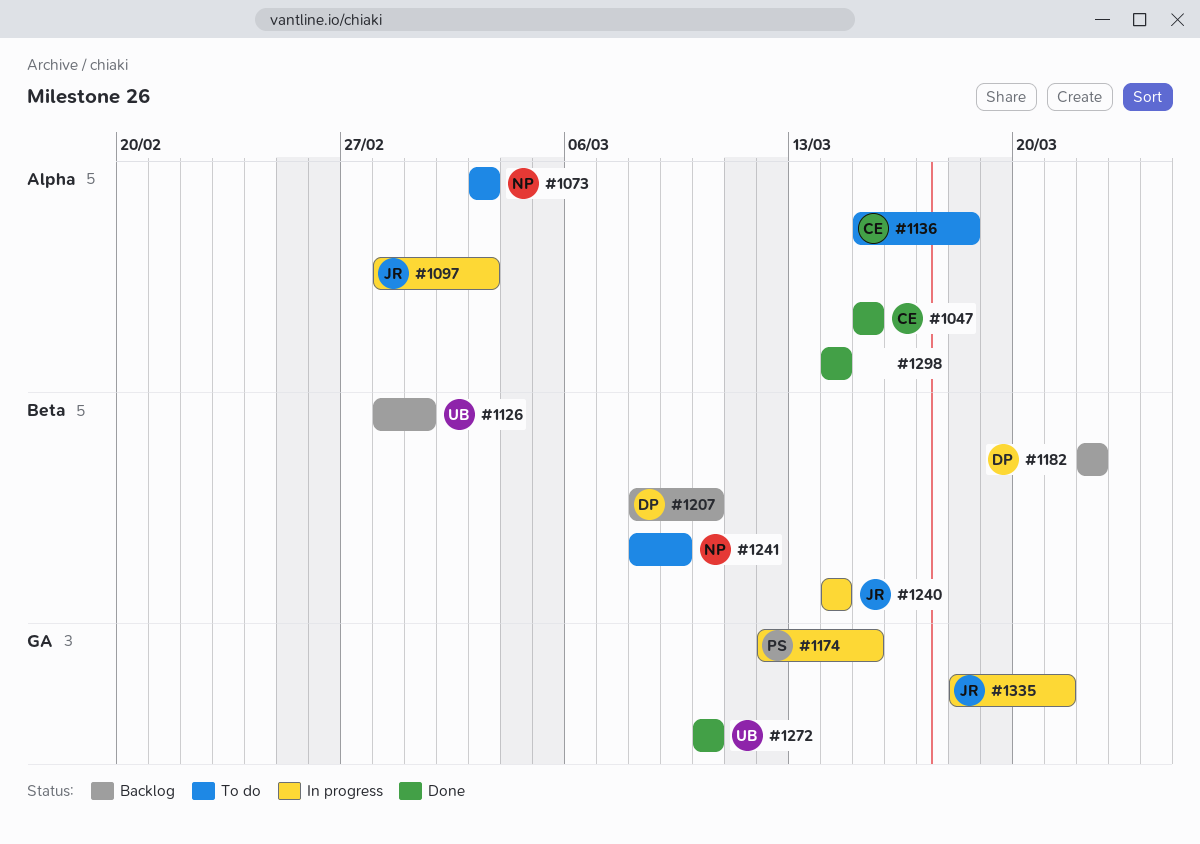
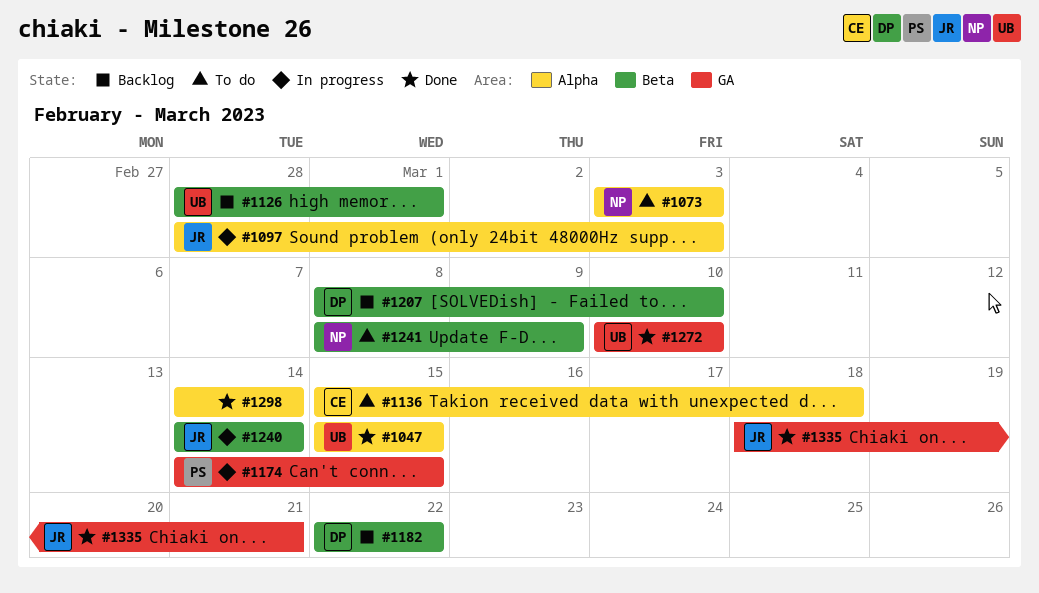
#1047, owner: CE -> UB
#1174, start: Mar 12 -> Mar 14
#1335, status: In progress -> Done

